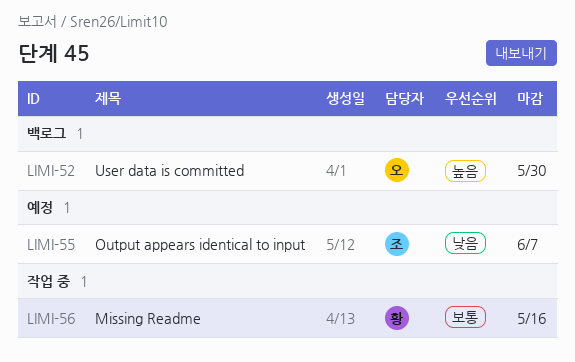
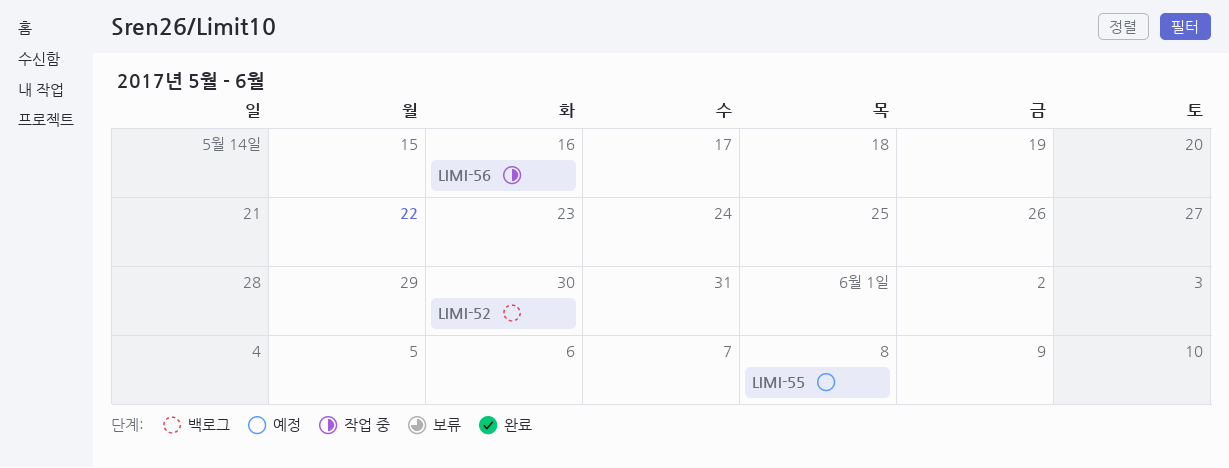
LIMI-55, due: Jun 7 -> Jun 8

